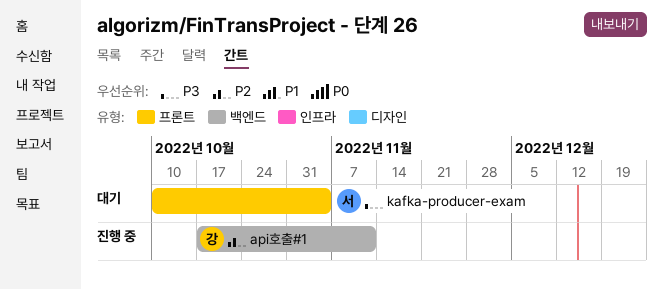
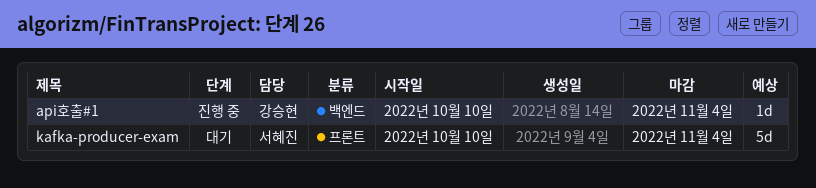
api호출#1, start: Oct 17 -> Oct 10
api호출#1, due: Nov 11 -> Nov 4

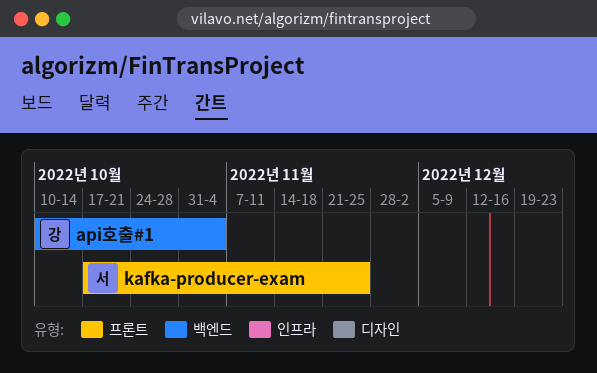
kafka-producer-exam, start: Oct 10 -> Oct 17
kafka-producer-exam, due: Nov 4 -> Nov 25

